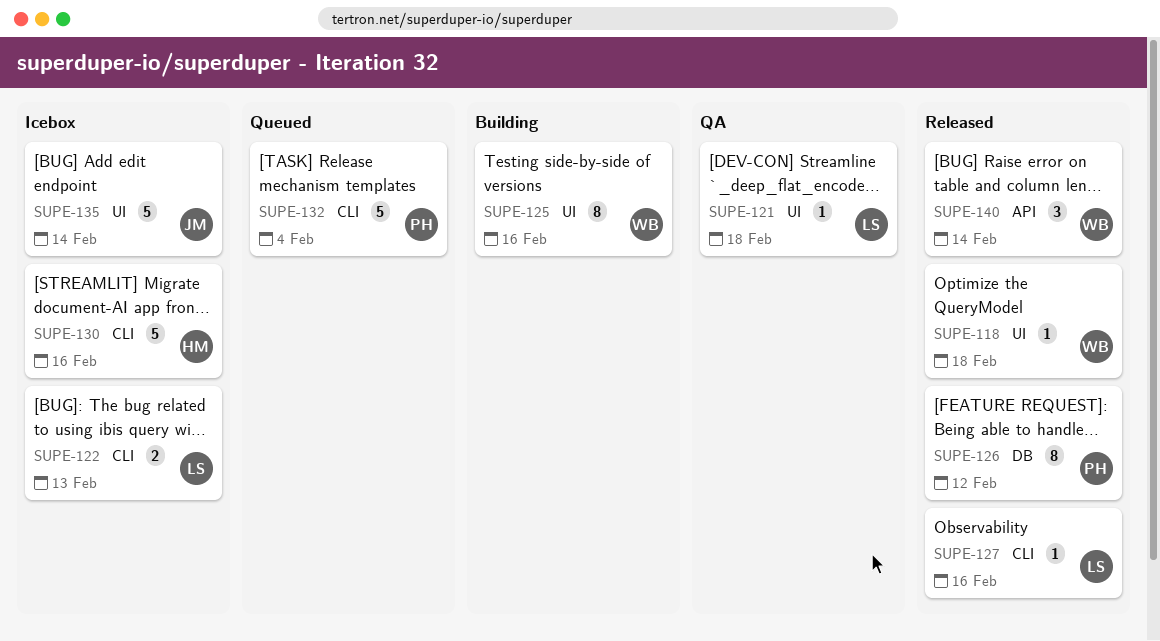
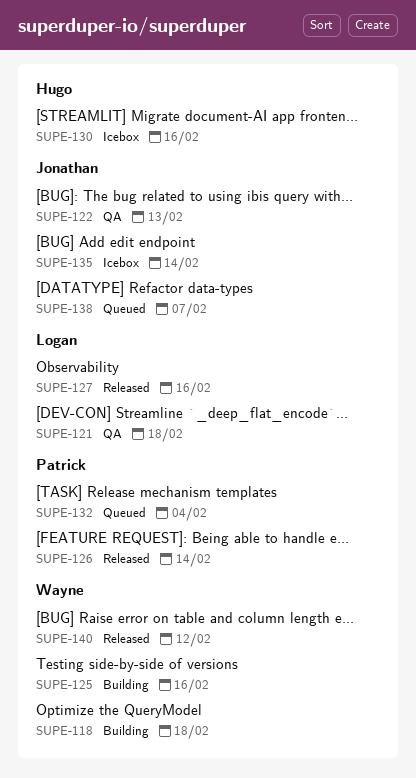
SUPE-118, status: Released -> Building
SUPE-122, status: Icebox -> QA
SUPE-122, owner: Logan -> Jonathan
SUPE-126, due: Feb 12 -> Feb 14
SUPE-138: none -> present
SUPE-140, due: Feb 14 -> Feb 12

